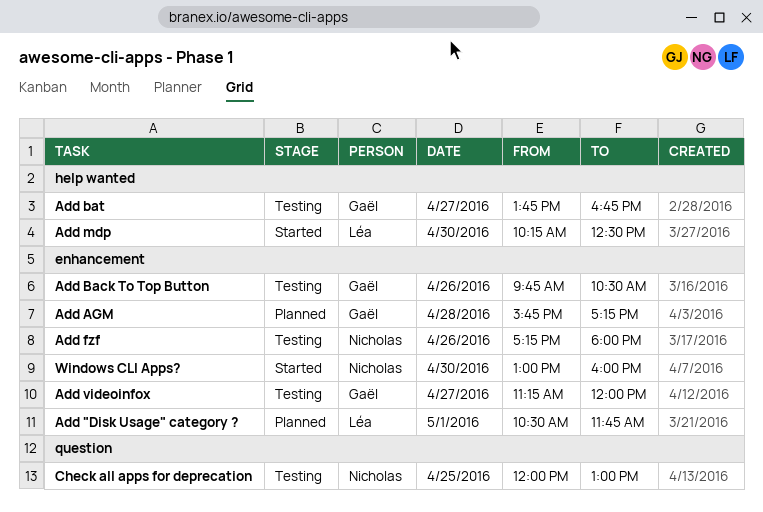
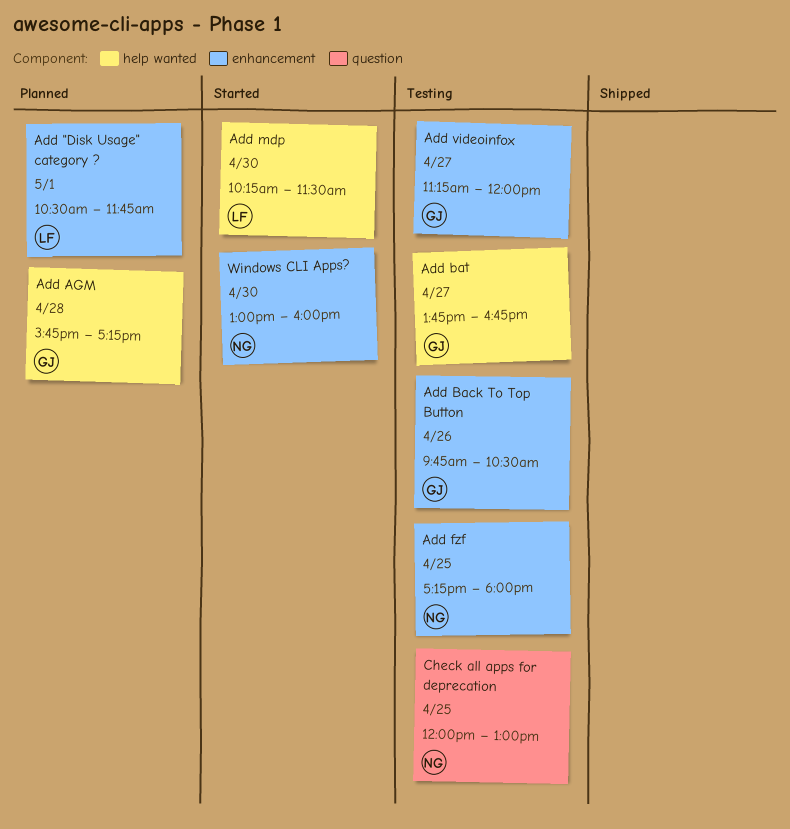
Add AGM, label: enhancement -> help wanted
Add fzf, day: Apr 26 -> Apr 25
Add mdp, ends: 12:30 -> 11:30

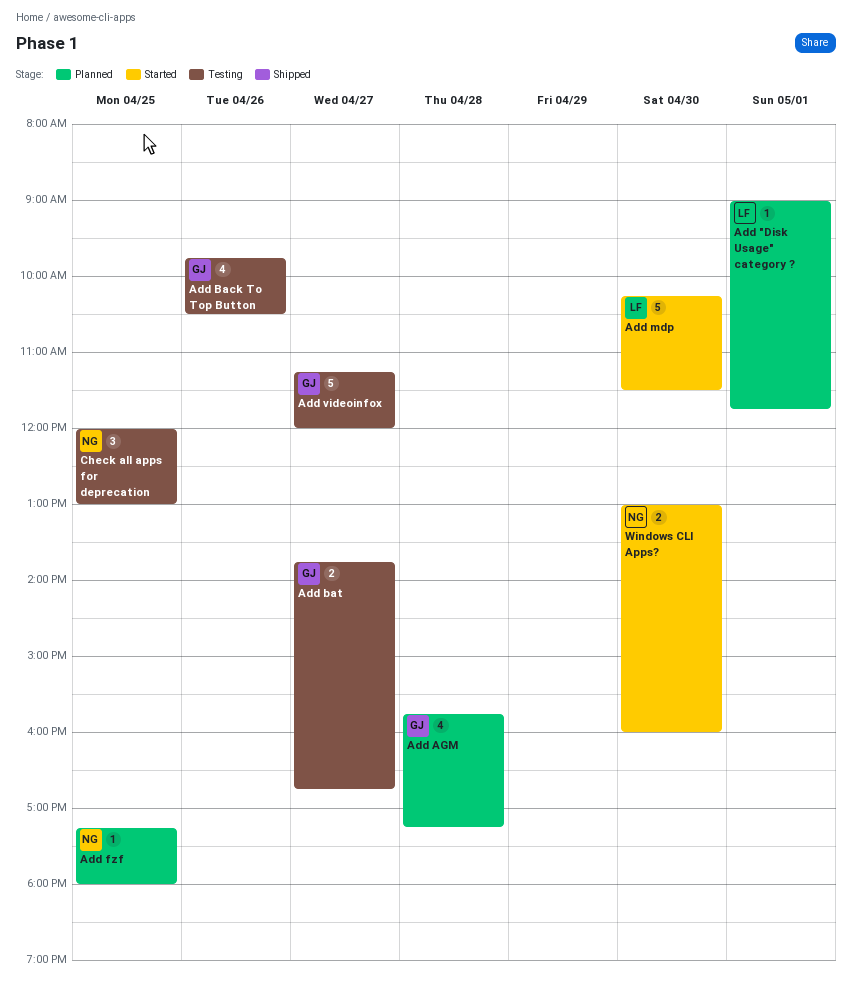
Add "Disk Usage" category ?, begins: 10:30 -> 09:00
Add fzf, status: Testing -> Planned

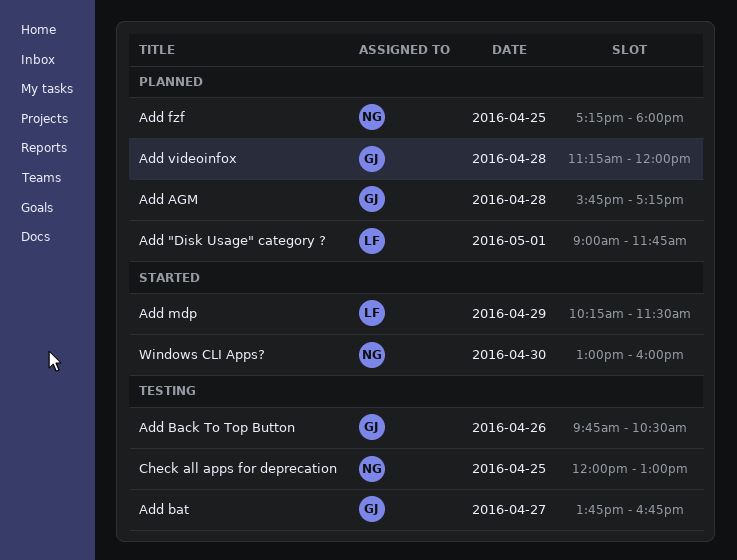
Add mdp, day: Apr 30 -> Apr 29
Add videoinfox, status: Testing -> Planned
Add videoinfox, day: Apr 27 -> Apr 28

